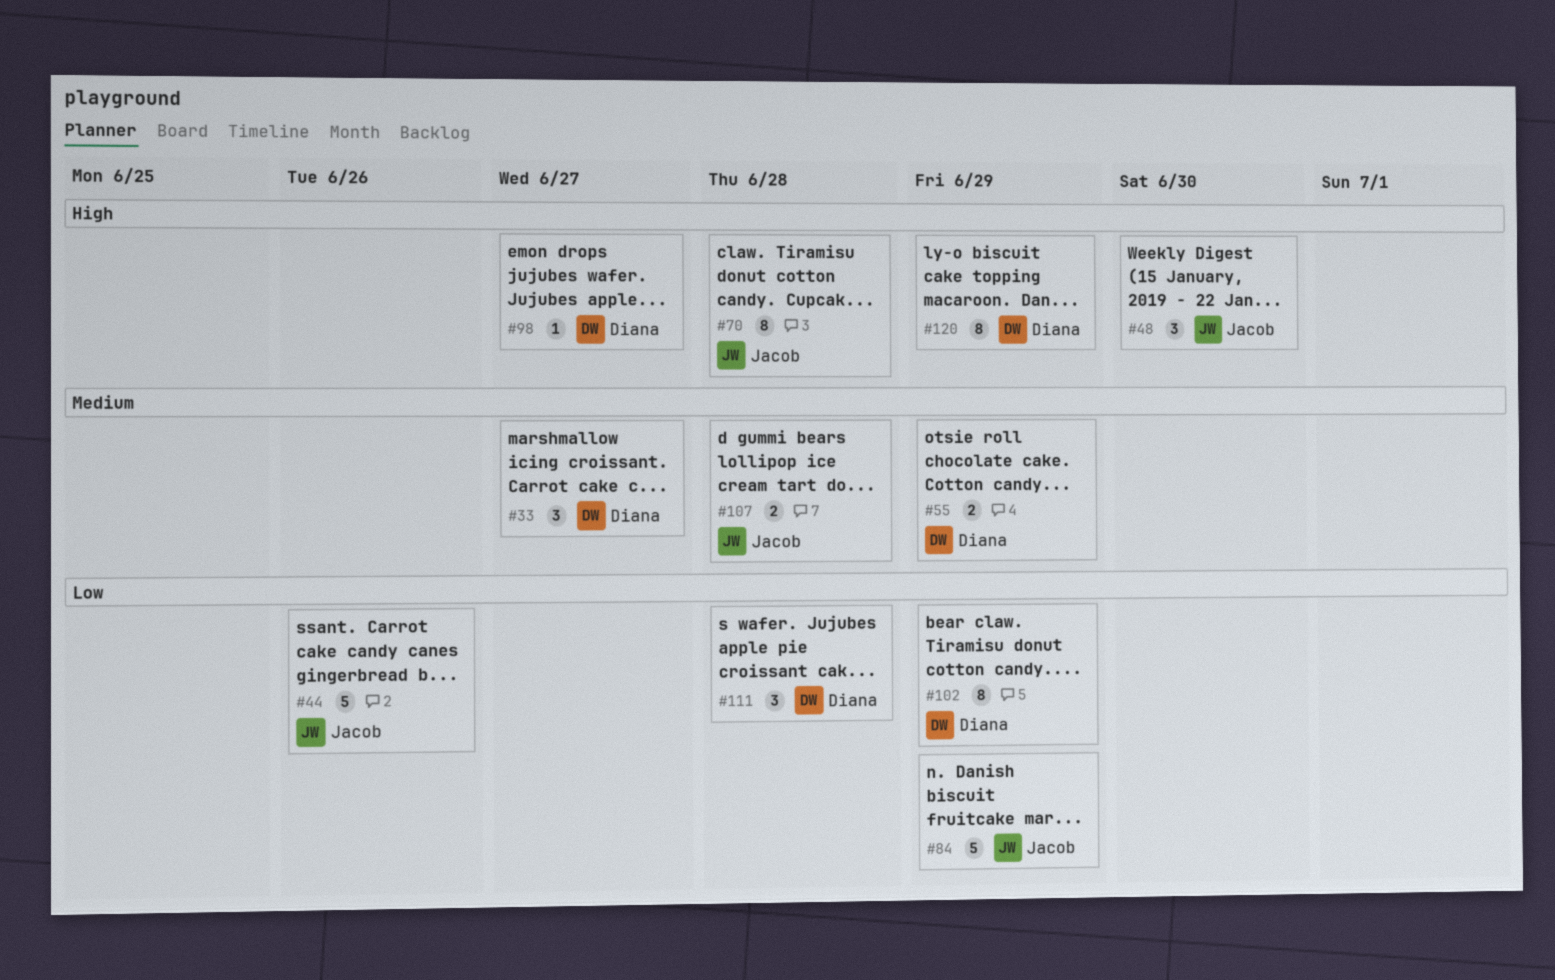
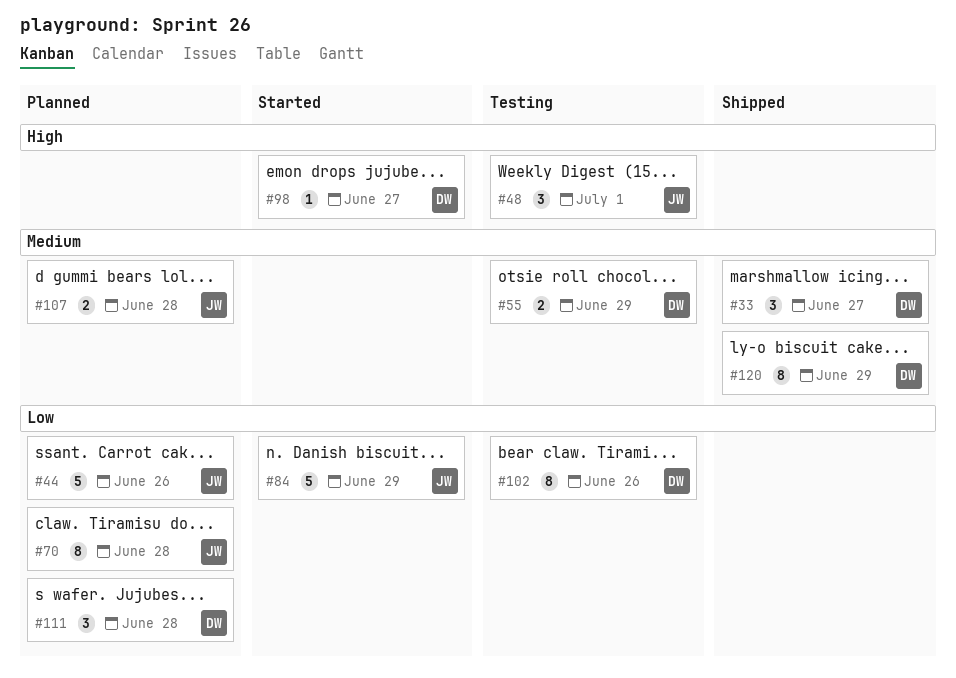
#48, due: Jun 30 -> Jul 1
#70, priority: High -> Low
#102, due: Jun 29 -> Jun 26
#120, priority: High -> Medium

